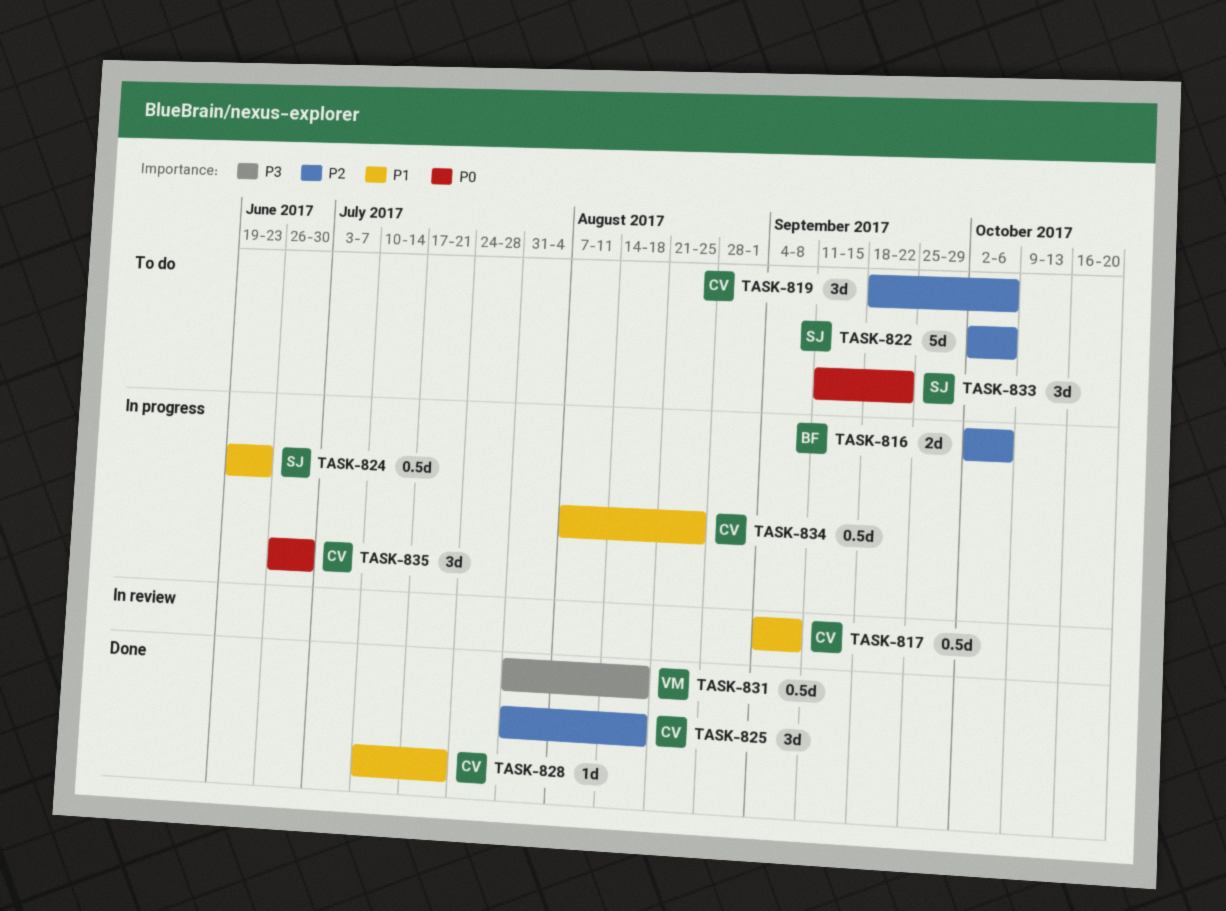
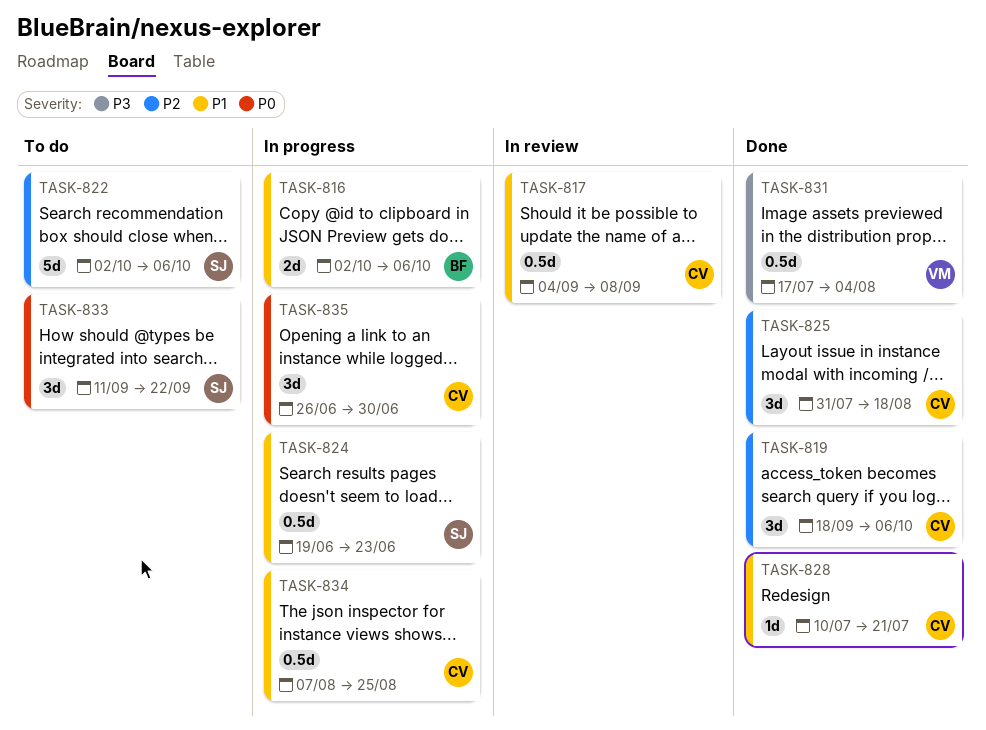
TASK-816, priority: P2 -> P1
TASK-819, status: To do -> Done
TASK-831, start: Jul 31 -> Jul 17
TASK-831, due: Aug 18 -> Aug 4

